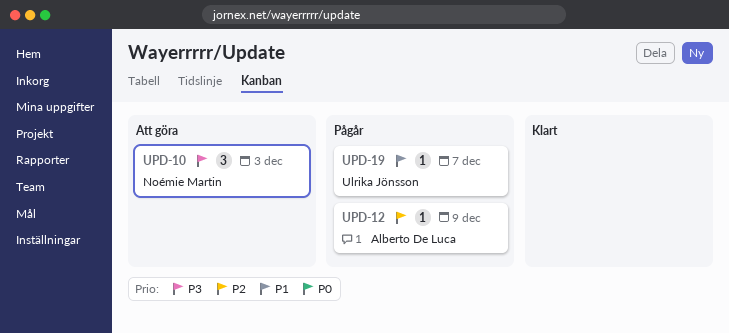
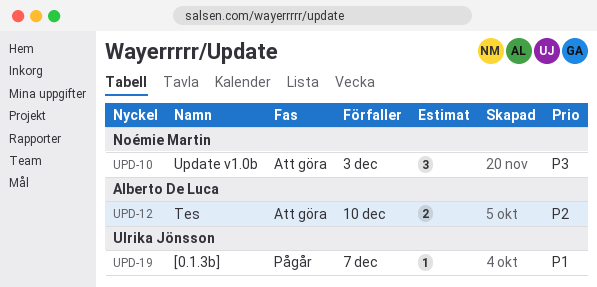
UPD-12, status: Pågår -> Att göra
UPD-12, estimate: 1 -> 2
UPD-12, due: Dec 9 -> Dec 10

